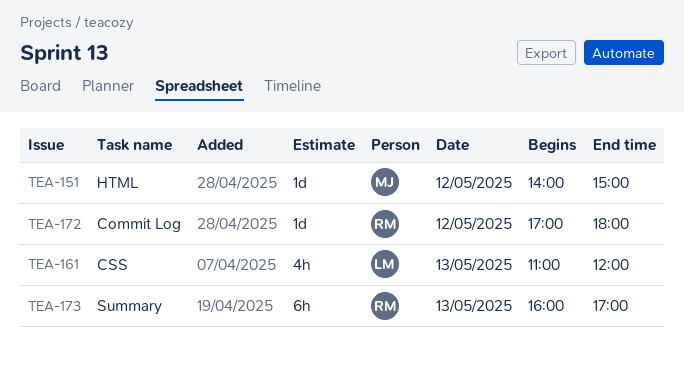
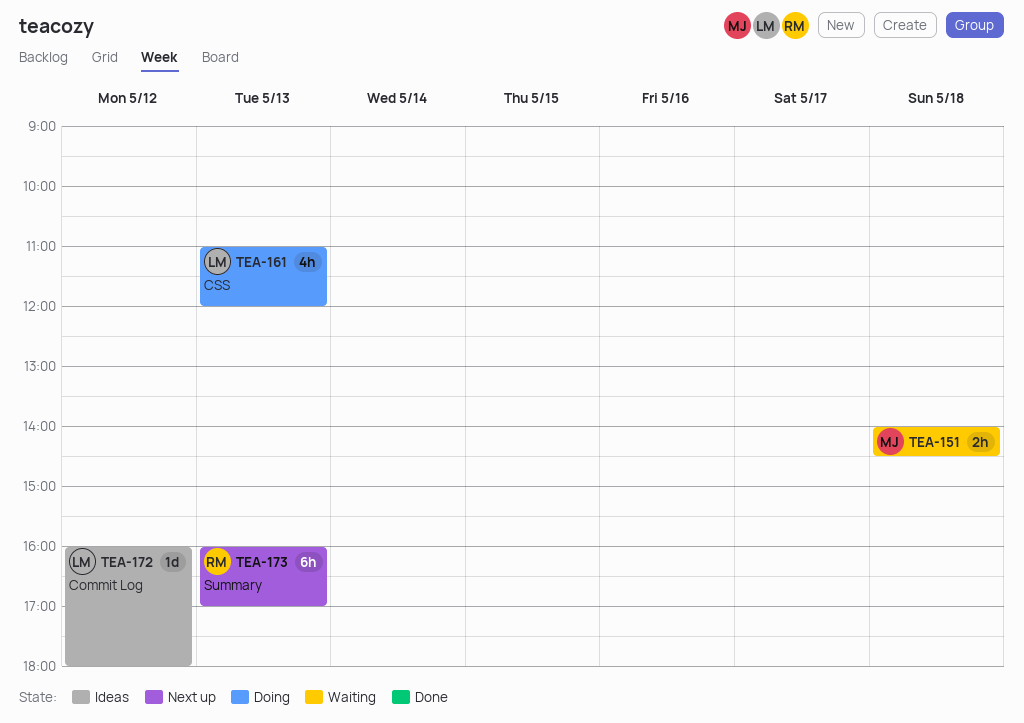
TEA-151, estimate: 1d -> 2h
TEA-151, day: May 12 -> May 18
TEA-151, ends: 15:00 -> 14:30
TEA-172, owner: RM -> LM
TEA-172, begins: 17:00 -> 16:00

